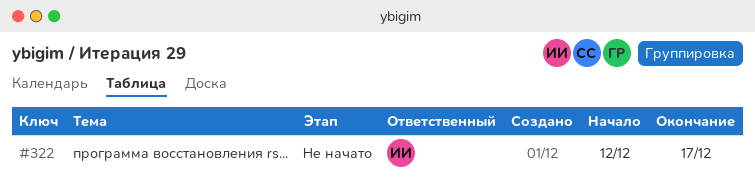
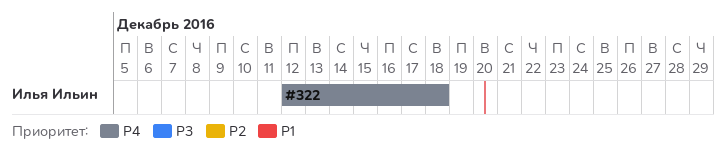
#322, due: Dec 17 -> Dec 18

